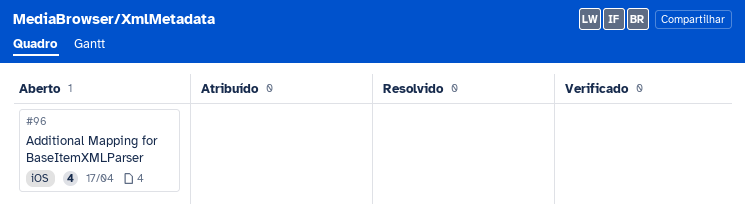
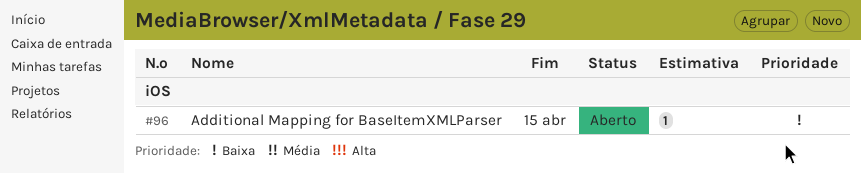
#96, estimate: 4 -> 1
#96, due: Apr 17 -> Apr 15

